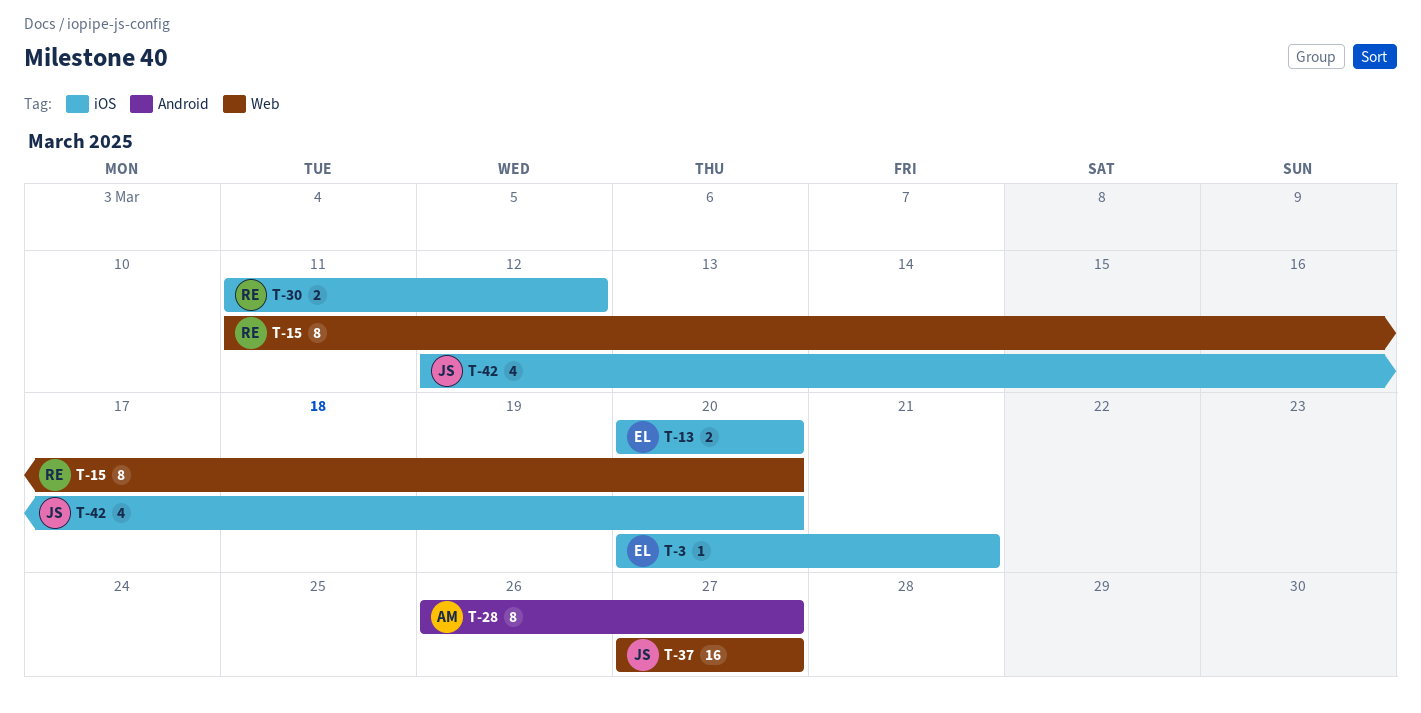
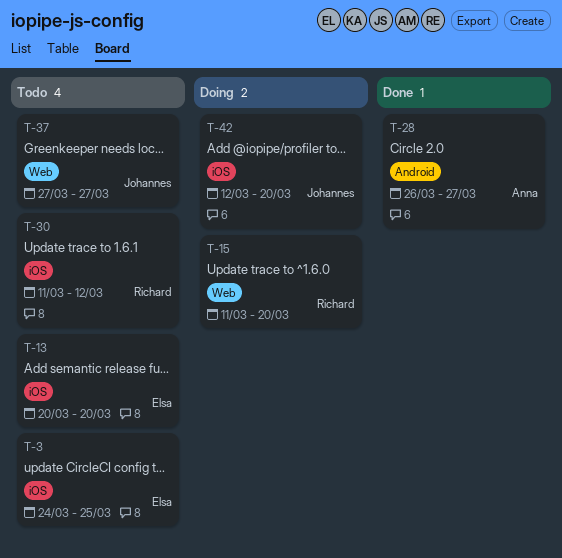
T-3, start: Mar 20 -> Mar 24
T-3, due: Mar 21 -> Mar 25

